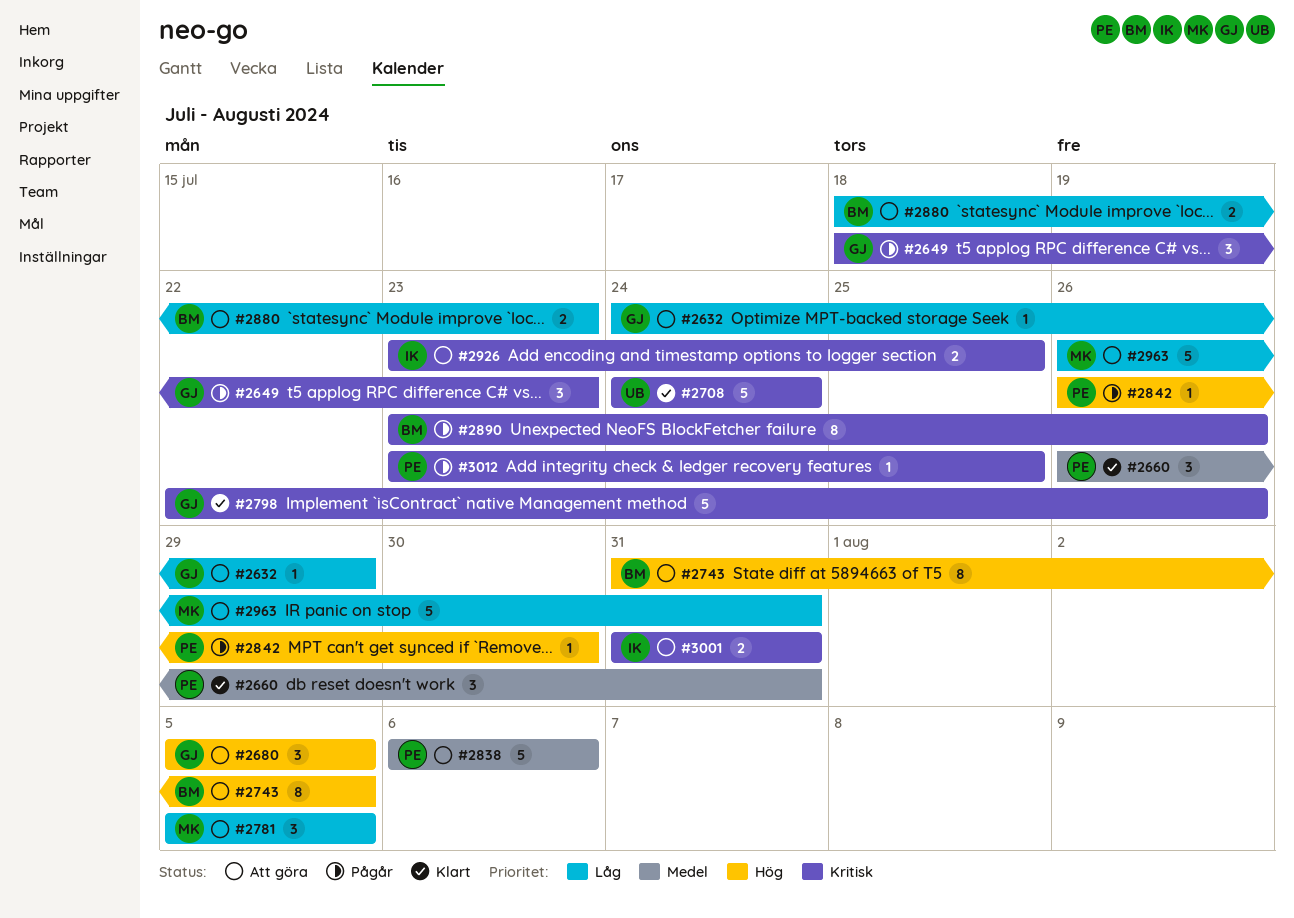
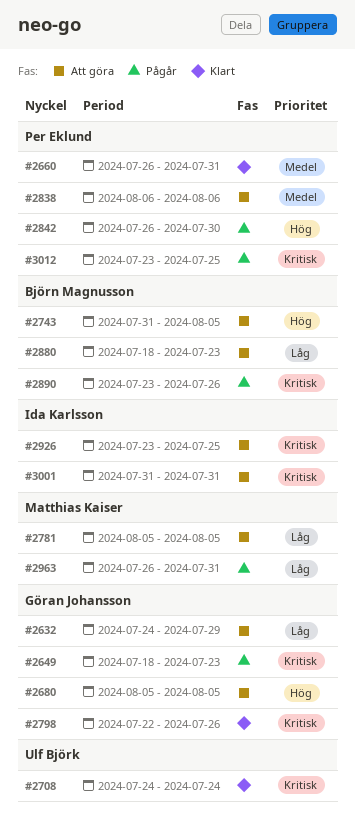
#2963, status: Att göra -> Pågår

